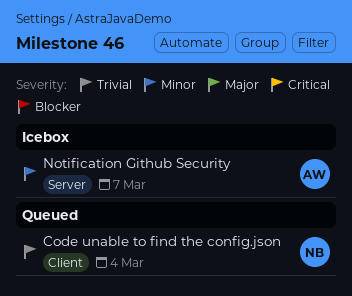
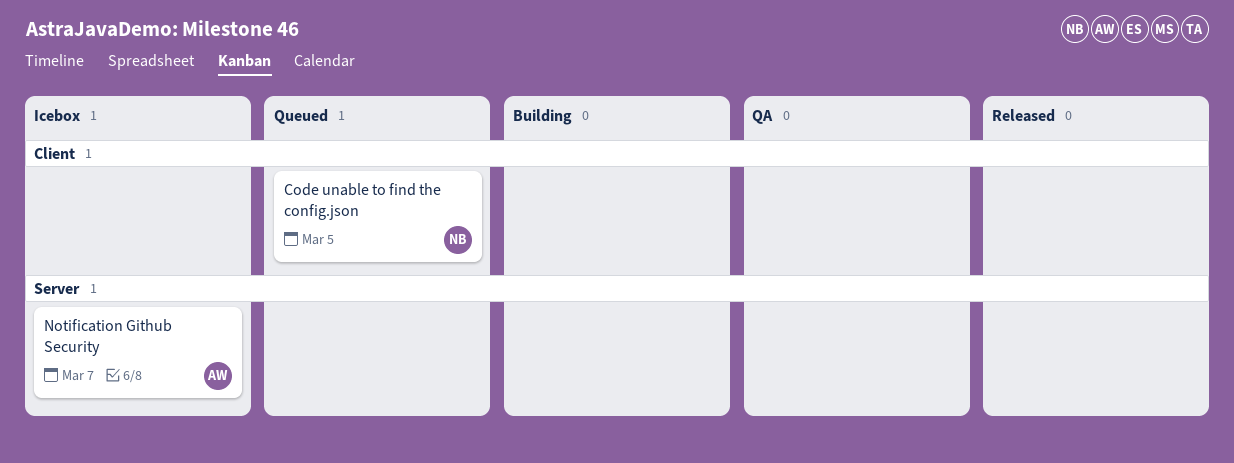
Code unable to find the config.json, due: Mar 4 -> Mar 5

